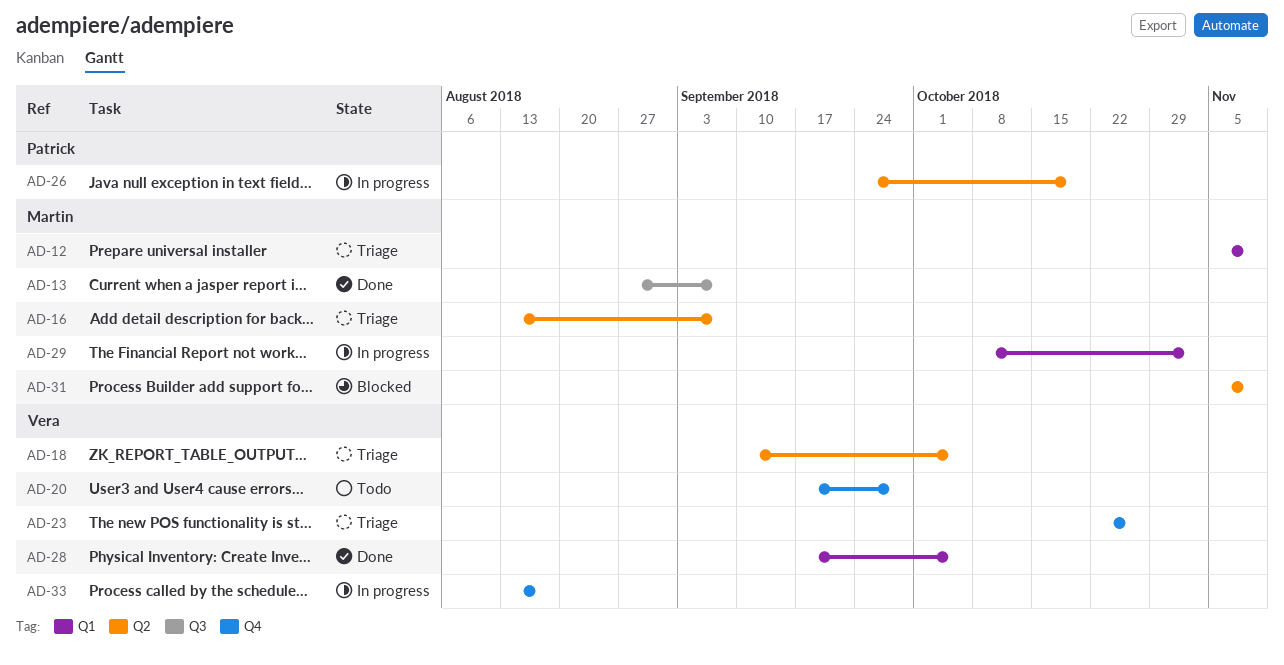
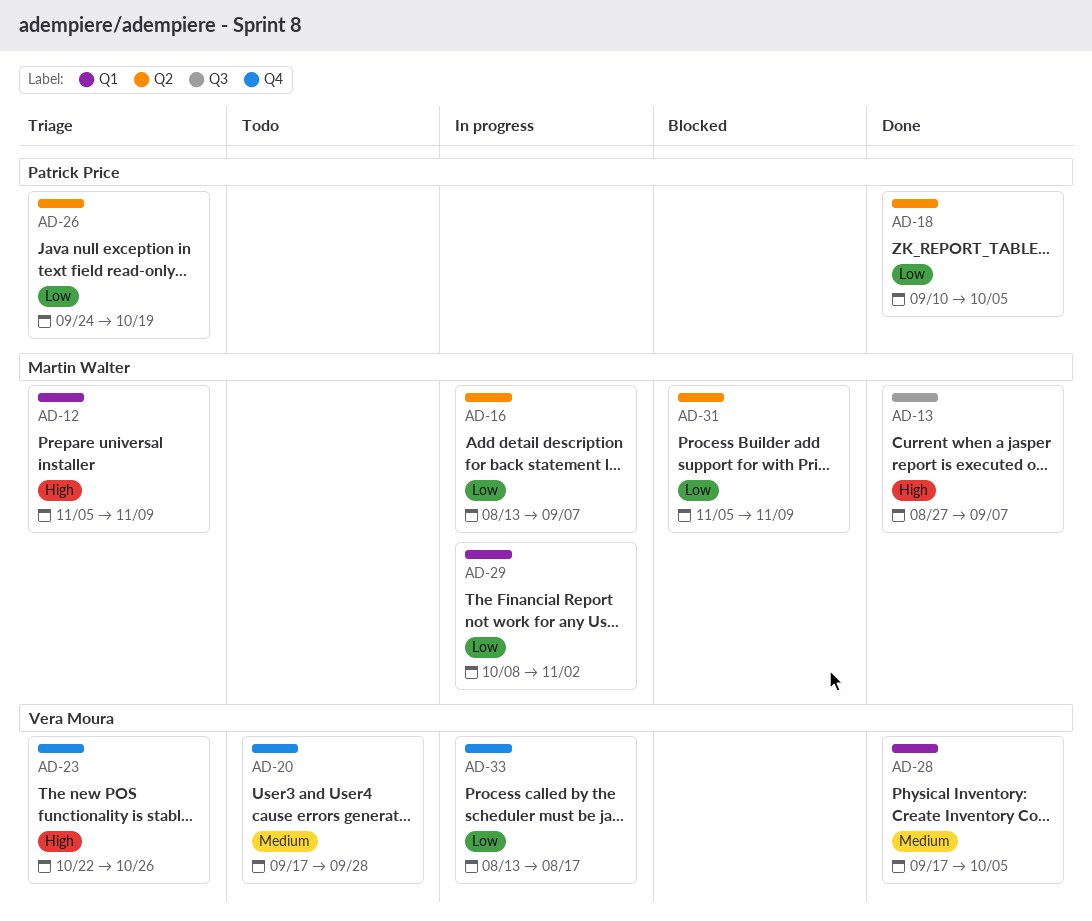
AD-16, status: Triage -> In progress
AD-18, status: Triage -> Done
AD-18, owner: Vera Moura -> Patrick Price
AD-26, status: In progress -> Triage

